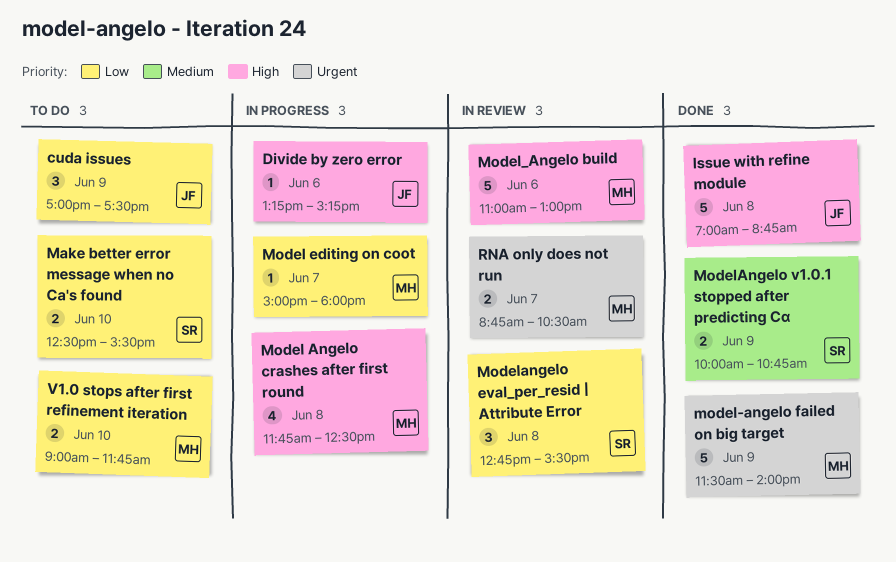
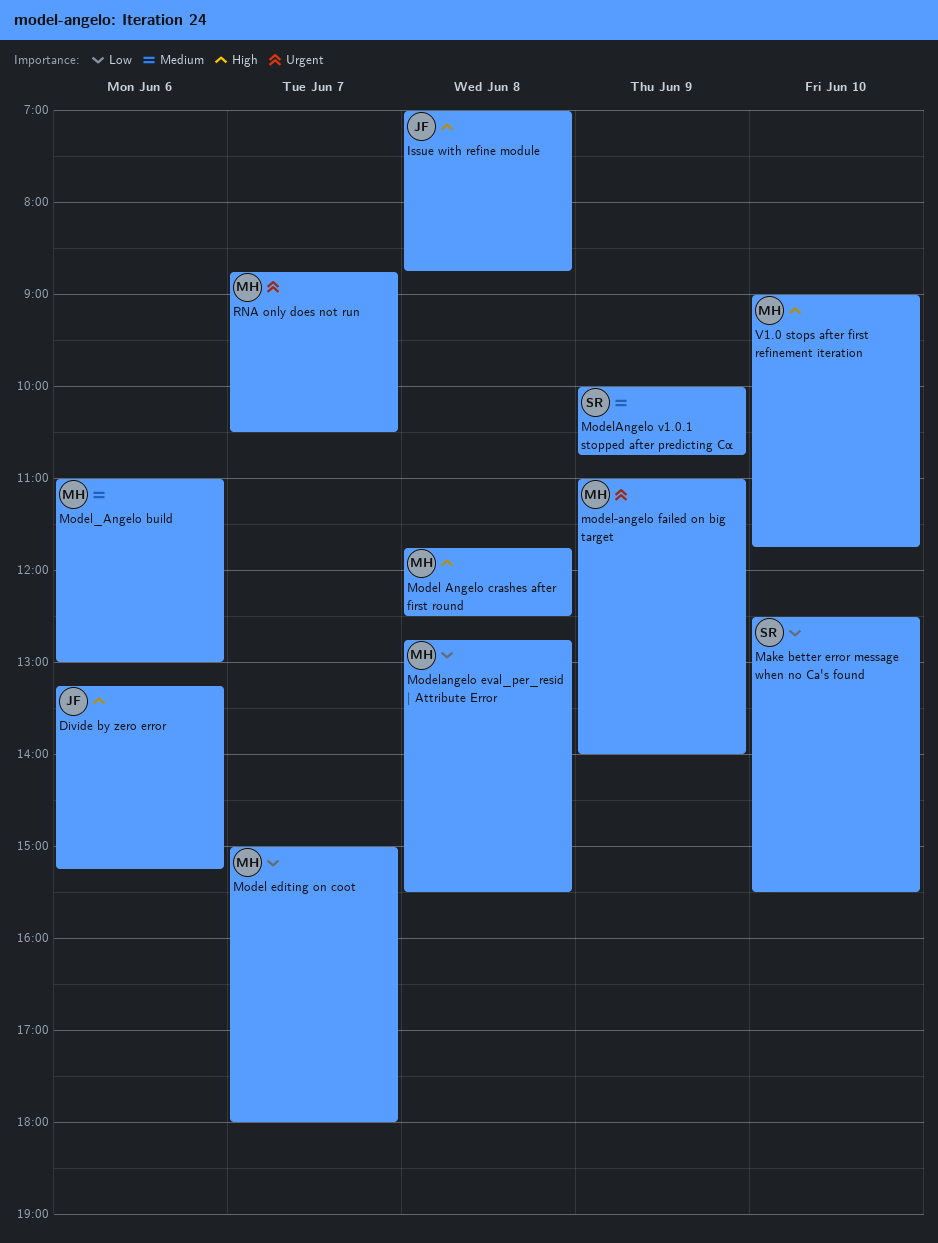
cuda issues: present -> none
model-angelo failed on big target, begins: 11:30 -> 11:00
Model_Angelo build, priority: High -> Medium
Modelangelo eval_per_resid | Attribute Error, owner: SR -> MH
V1.0 stops after first refinement iteration, priority: Low -> High

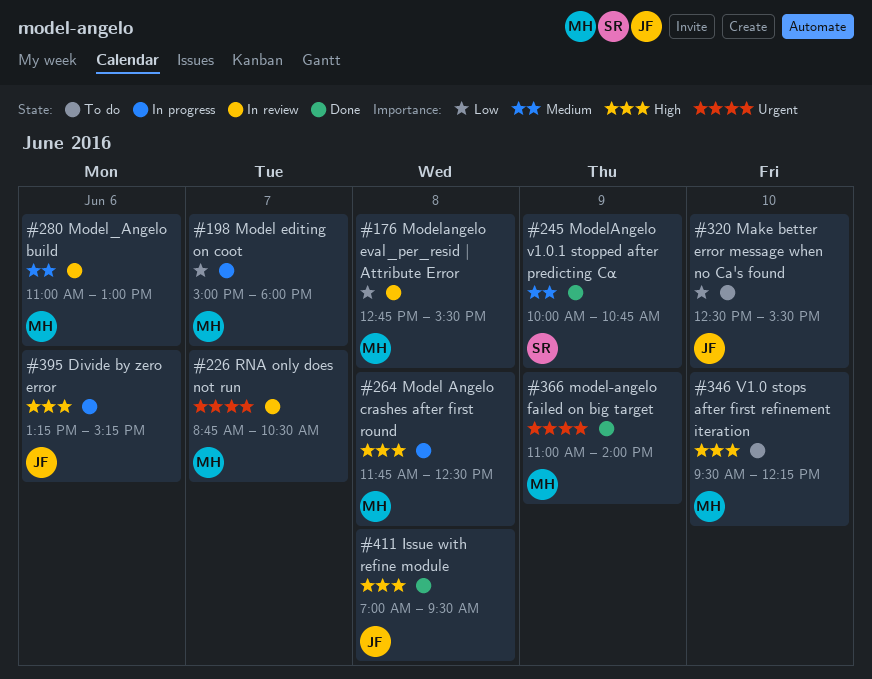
Issue with refine module, ends: 08:45 -> 09:30
Make better error message when no Ca's found, owner: SR -> JF
V1.0 stops after first refinement iteration, begins: 09:00 -> 09:30
V1.0 stops after first refinement iteration, ends: 11:45 -> 12:15

